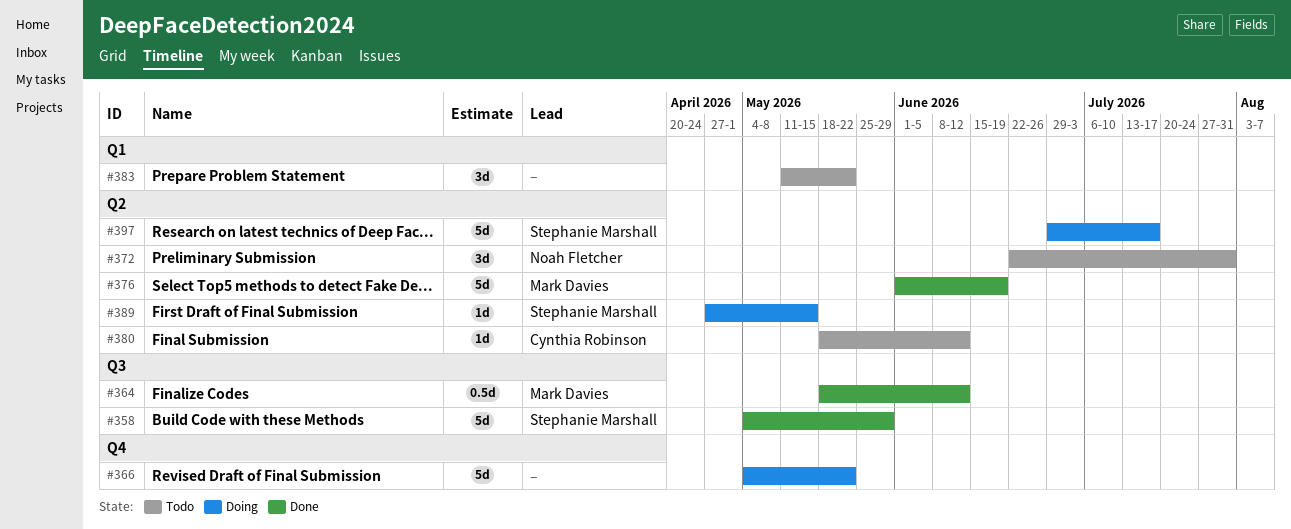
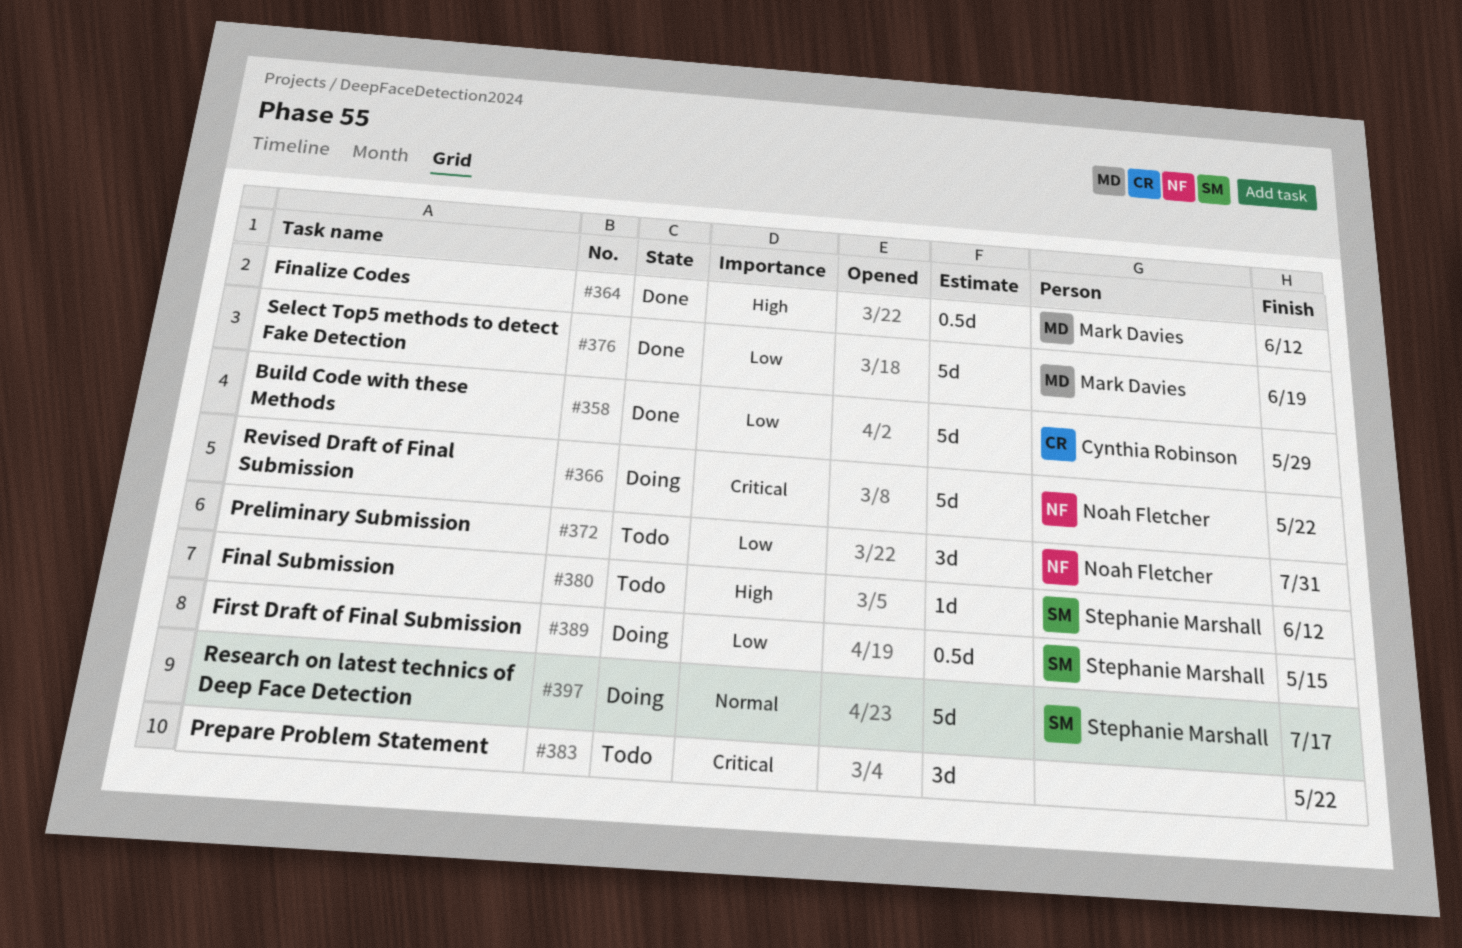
#358, owner: Stephanie Marshall -> Cynthia Robinson
#366, owner: none -> Noah Fletcher
#380, owner: Cynthia Robinson -> Stephanie Marshall
#389, estimate: 1d -> 0.5d

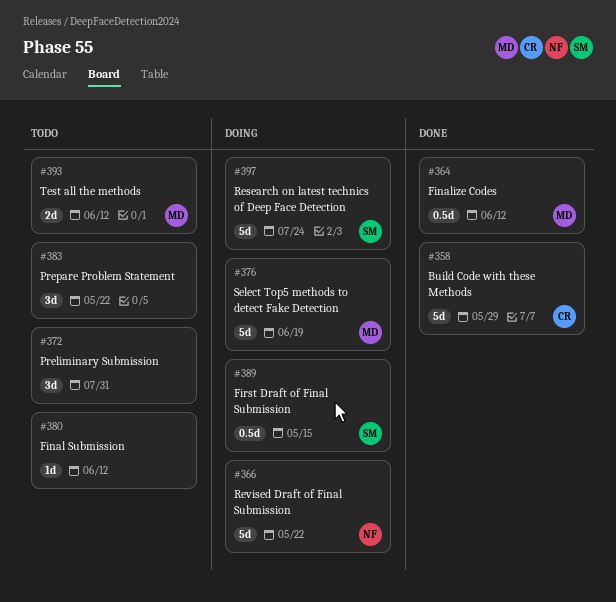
#372, owner: Noah Fletcher -> none
#376, status: Done -> Doing
#380, owner: Stephanie Marshall -> none
#393: none -> present
#397, due: Jul 17 -> Jul 24

